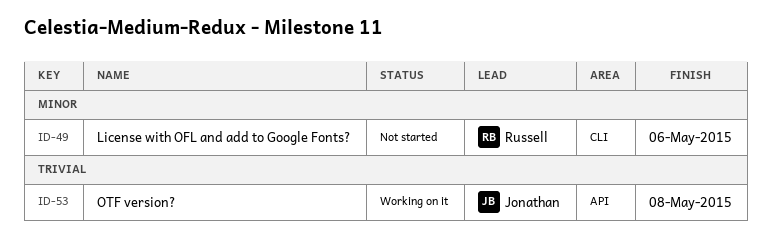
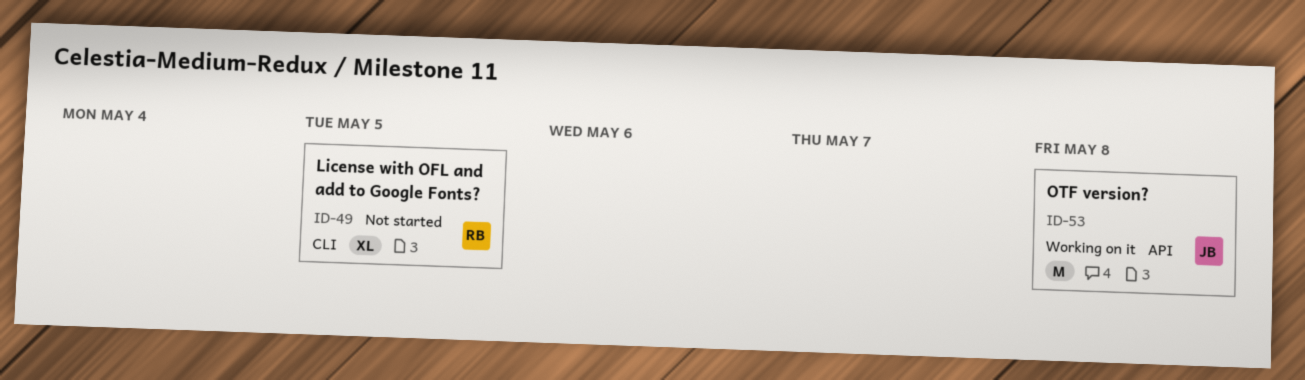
ID-49, due: May 6 -> May 5

